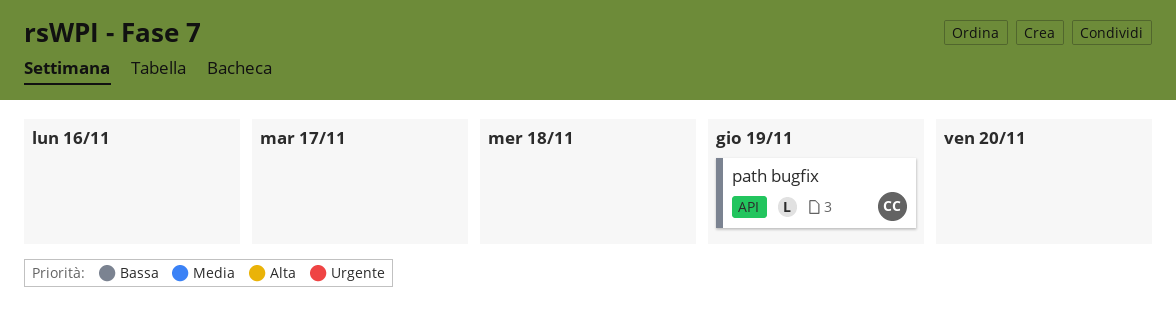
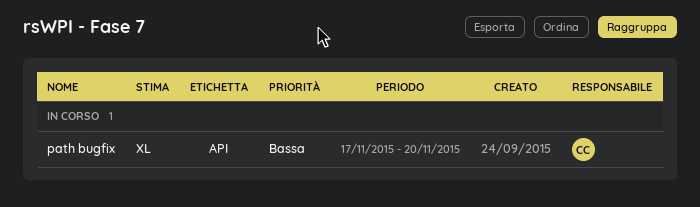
path bugfix, estimate: L -> XL
path bugfix, due: Nov 19 -> Nov 20

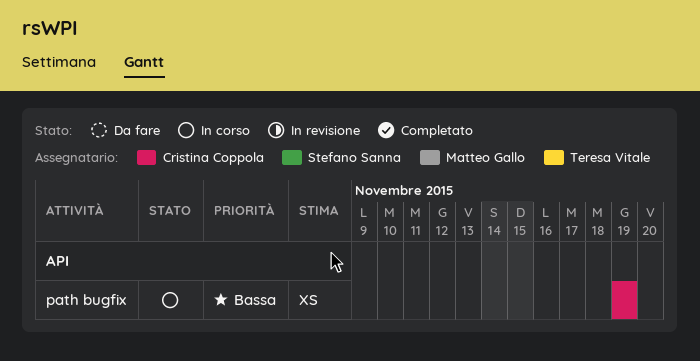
path bugfix, estimate: XL -> XS
path bugfix, start: Nov 17 -> Nov 19
path bugfix, due: Nov 20 -> Nov 19

